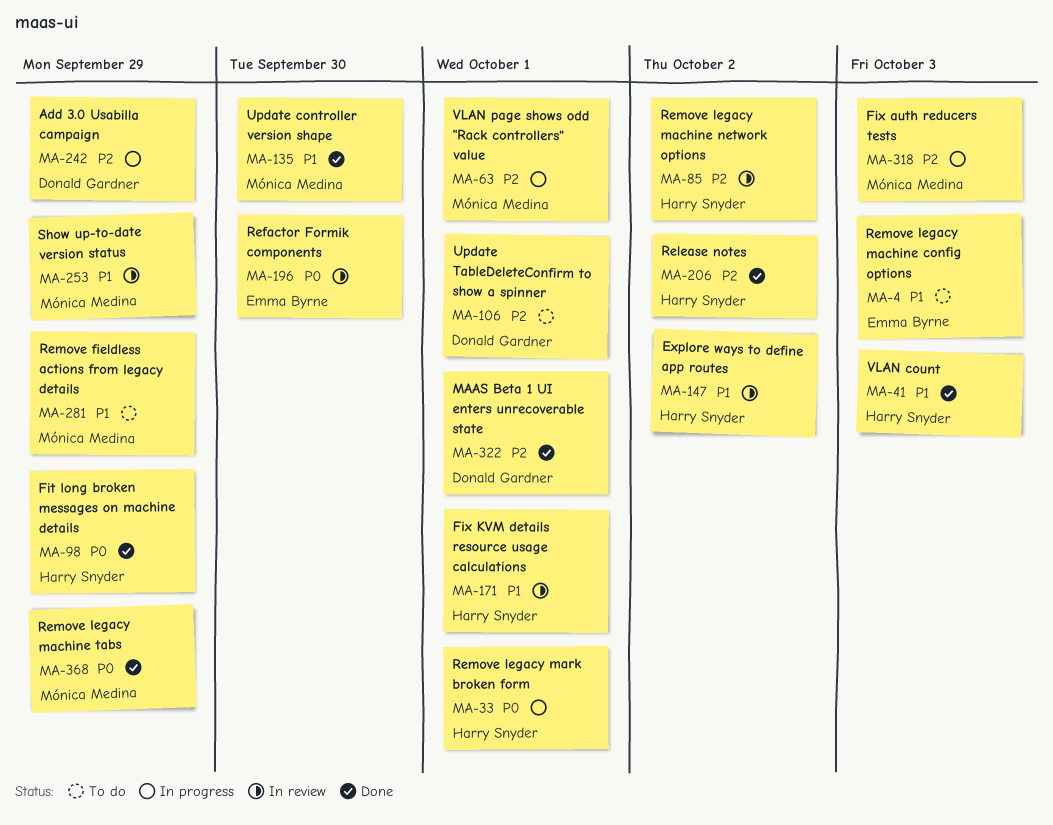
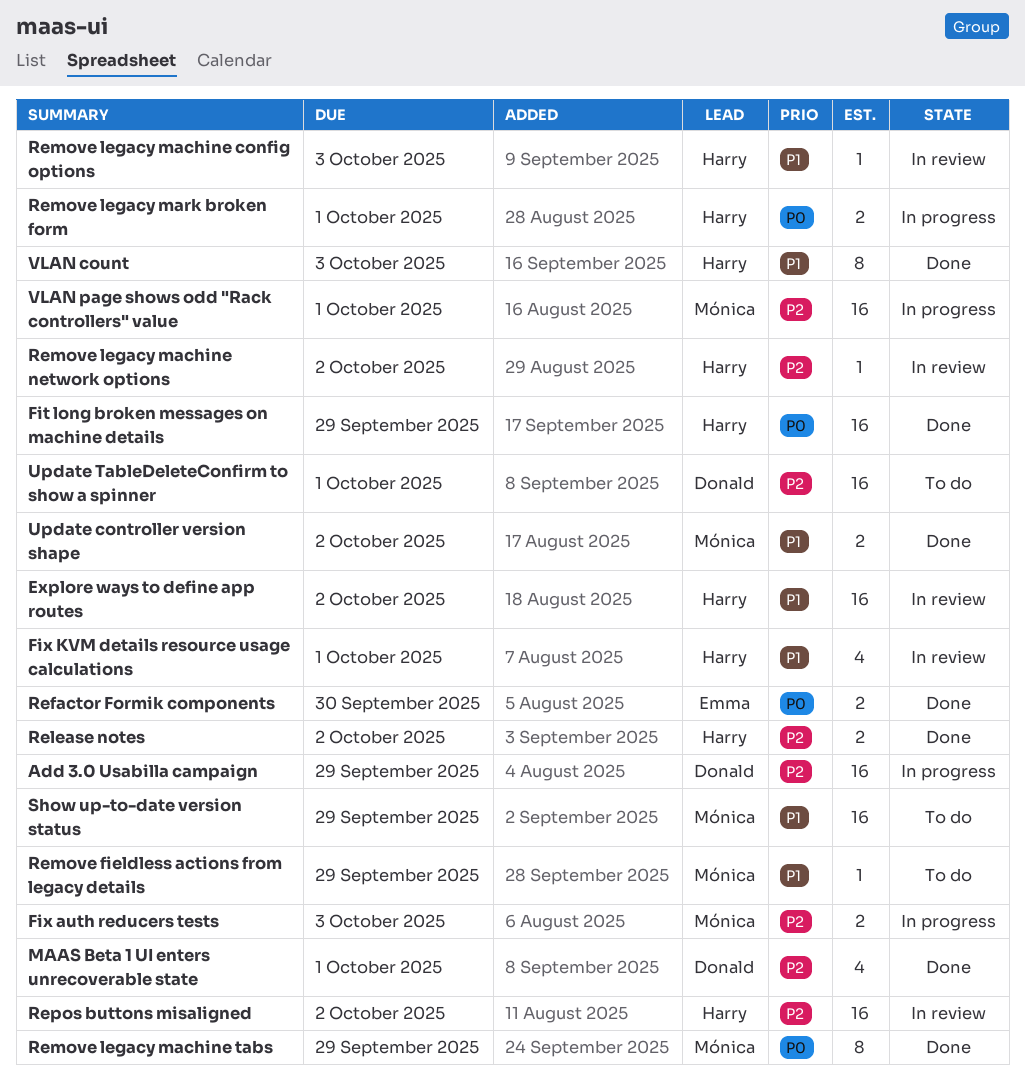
Refactor Formik components, status: In review -> Done
Remove legacy machine config options, status: To do -> In review
Remove legacy machine config options, owner: Emma Byrne -> Harry Snyder
Repos buttons misaligned: none -> present
Show up-to-date version status, status: In review -> To do
Update controller version shape, due: Sep 30 -> Oct 2

